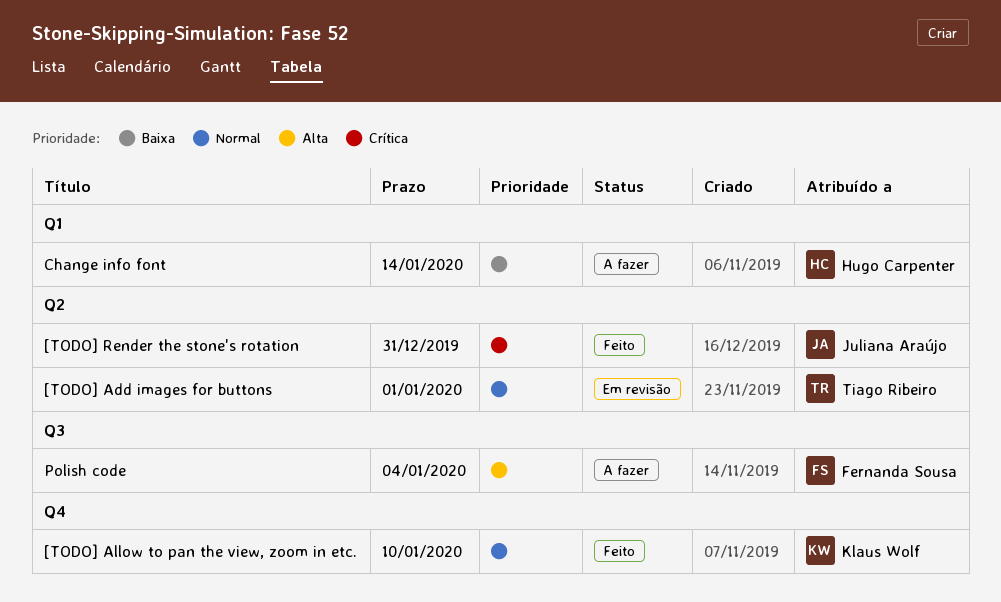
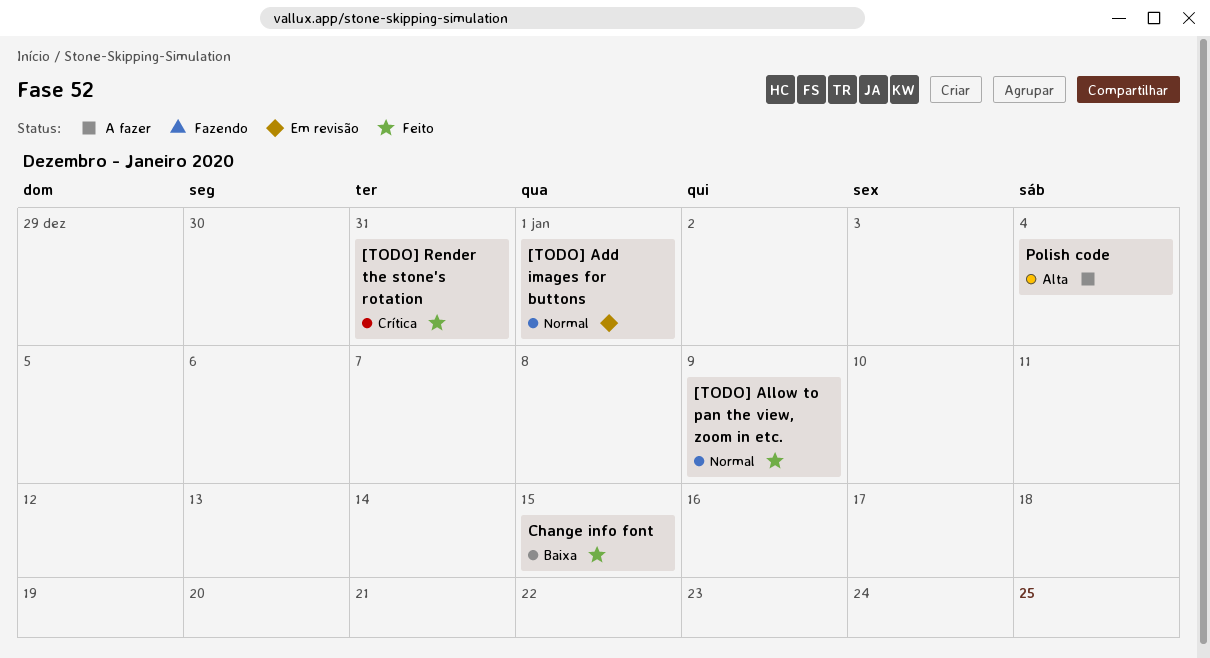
[TODO] Allow to pan the view, zoom in etc., due: Jan 10 -> Jan 9
Change info font, status: A fazer -> Feito
Change info font, due: Jan 14 -> Jan 15

